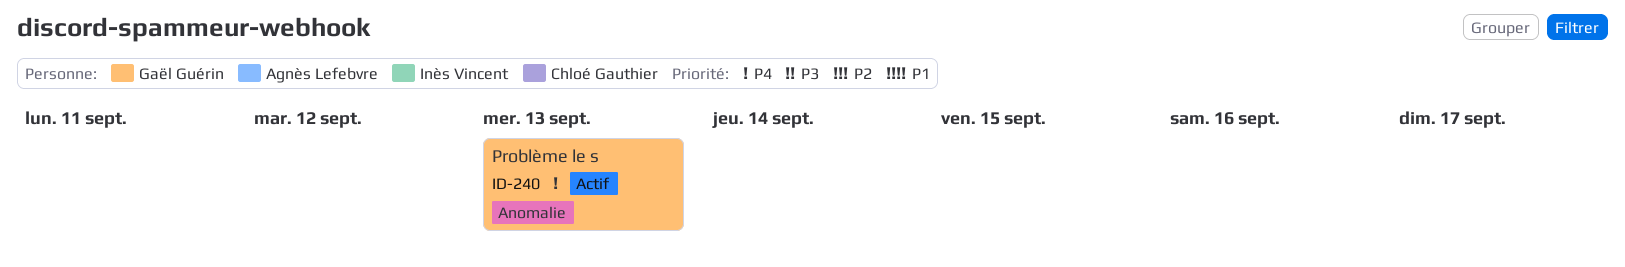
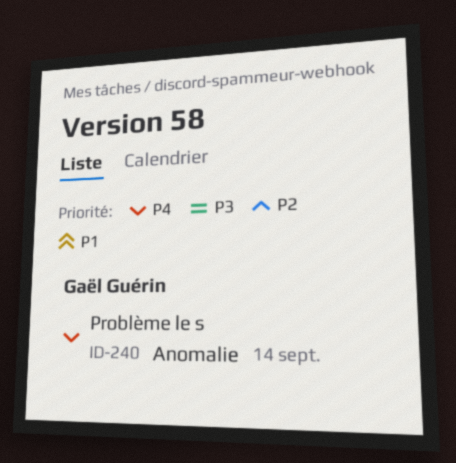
ID-240, due: Sep 13 -> Sep 14

